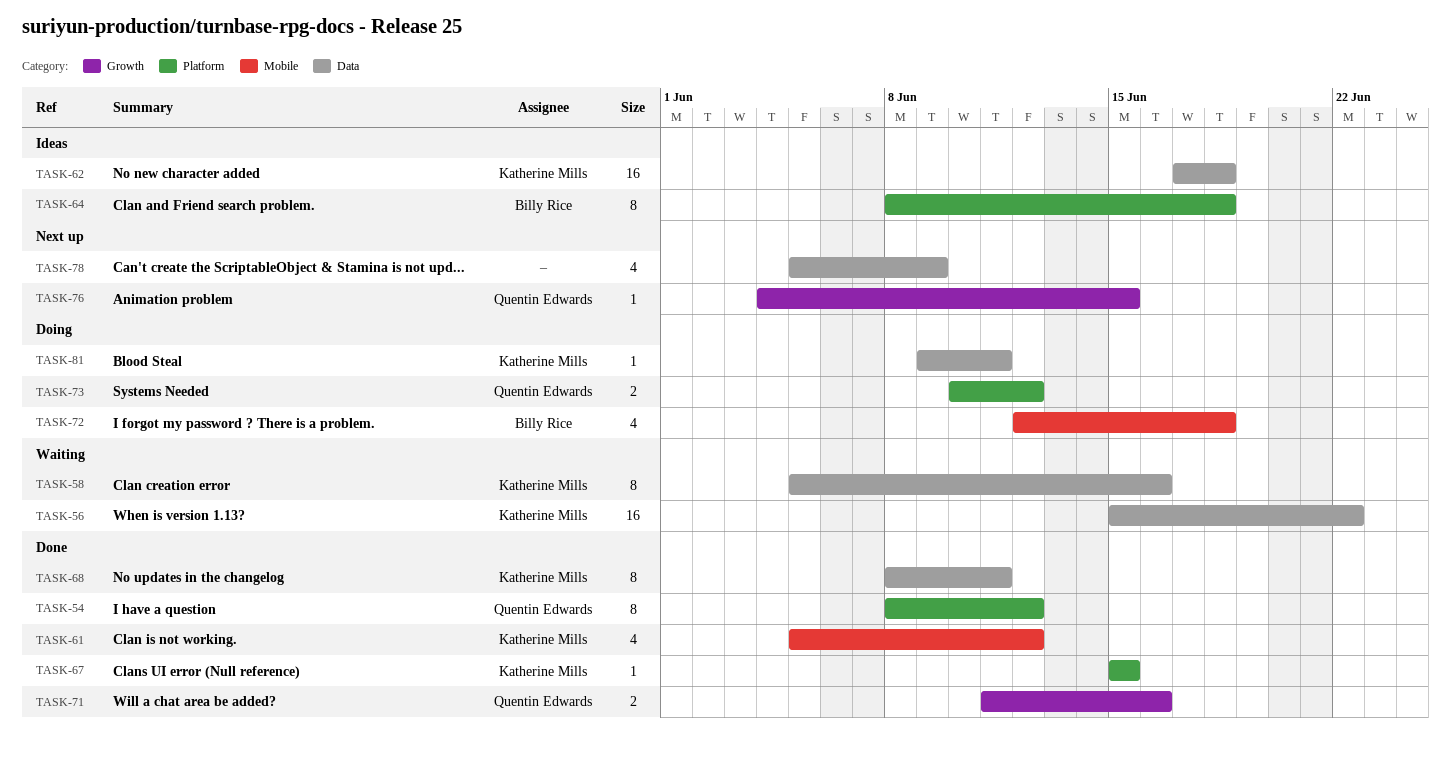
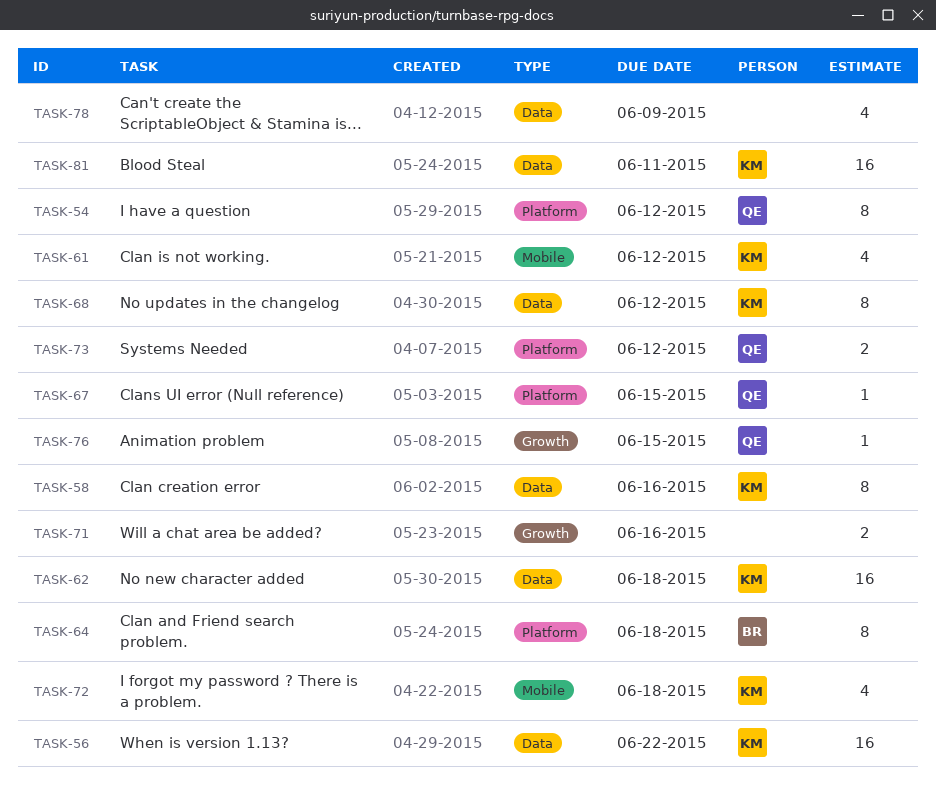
TASK-67, owner: Katherine Mills -> Quentin Edwards
TASK-68, due: Jun 11 -> Jun 12
TASK-71, owner: Quentin Edwards -> none
TASK-72, owner: Billy Rice -> Katherine Mills
TASK-81, estimate: 1 -> 16

